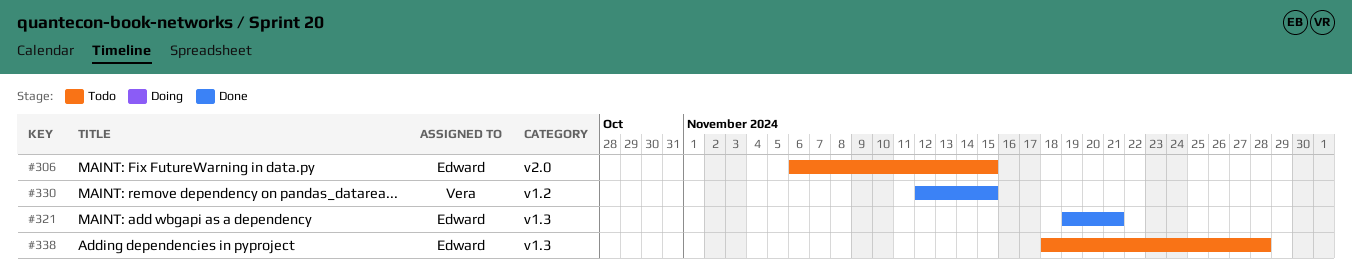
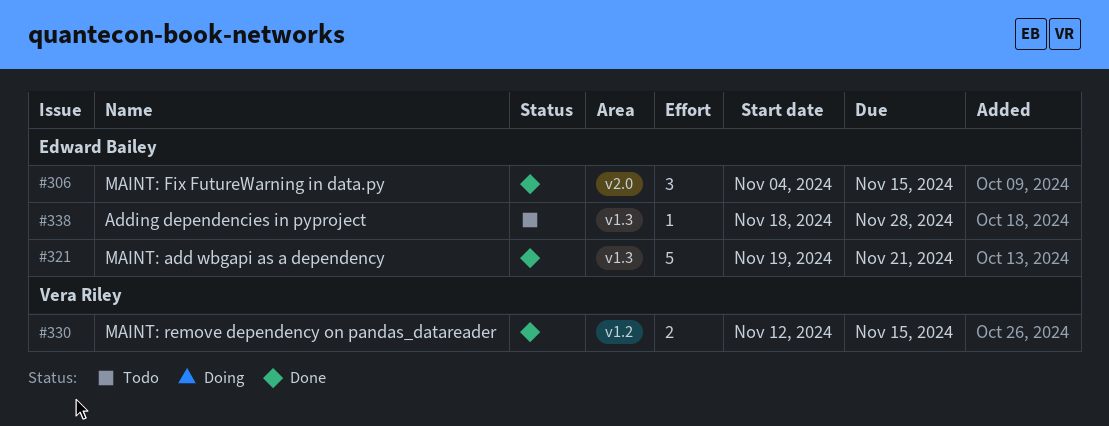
#306, status: Todo -> Done
#306, start: Nov 6 -> Nov 4

